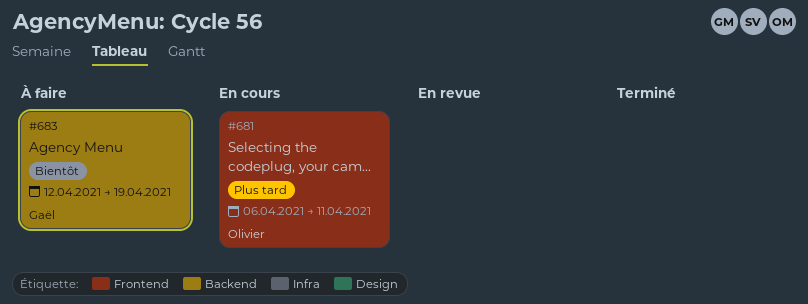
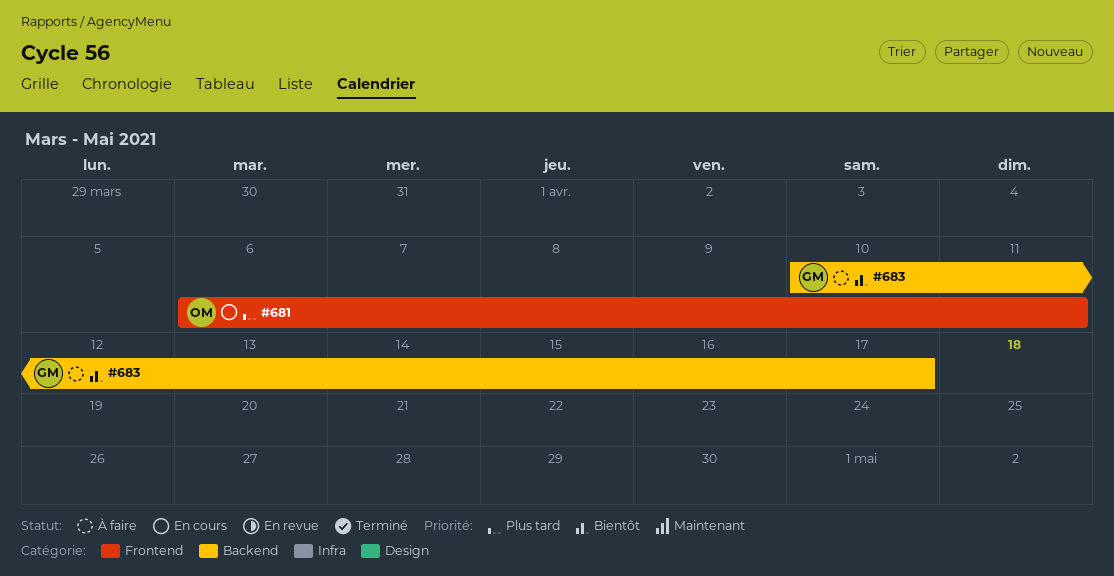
#683, start: Apr 12 -> Apr 10
#683, due: Apr 19 -> Apr 17

